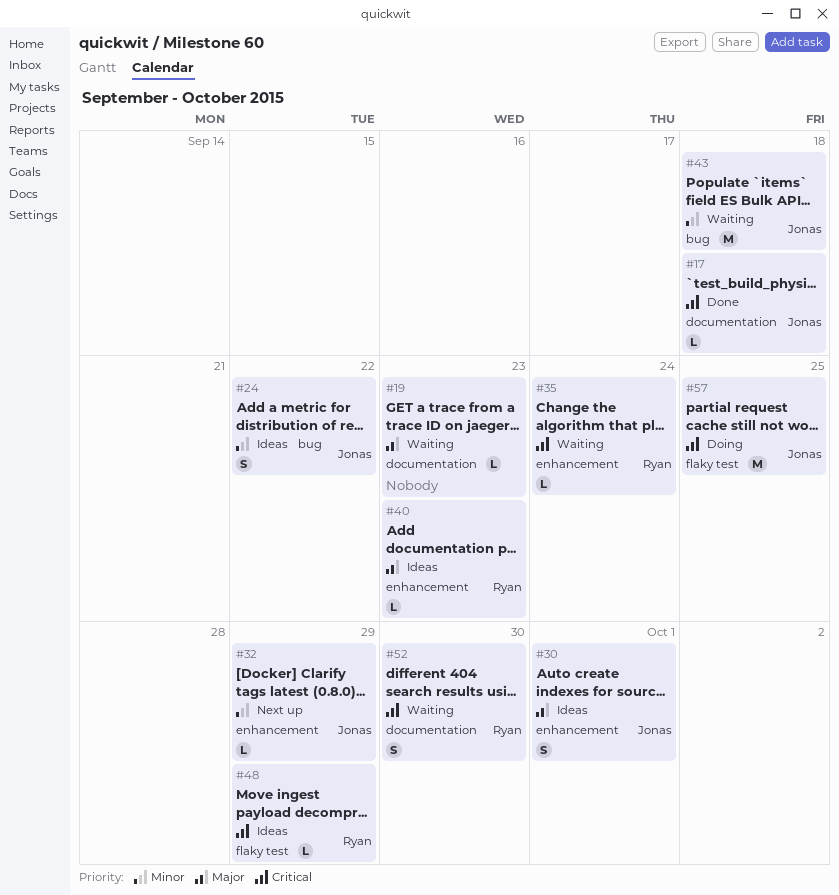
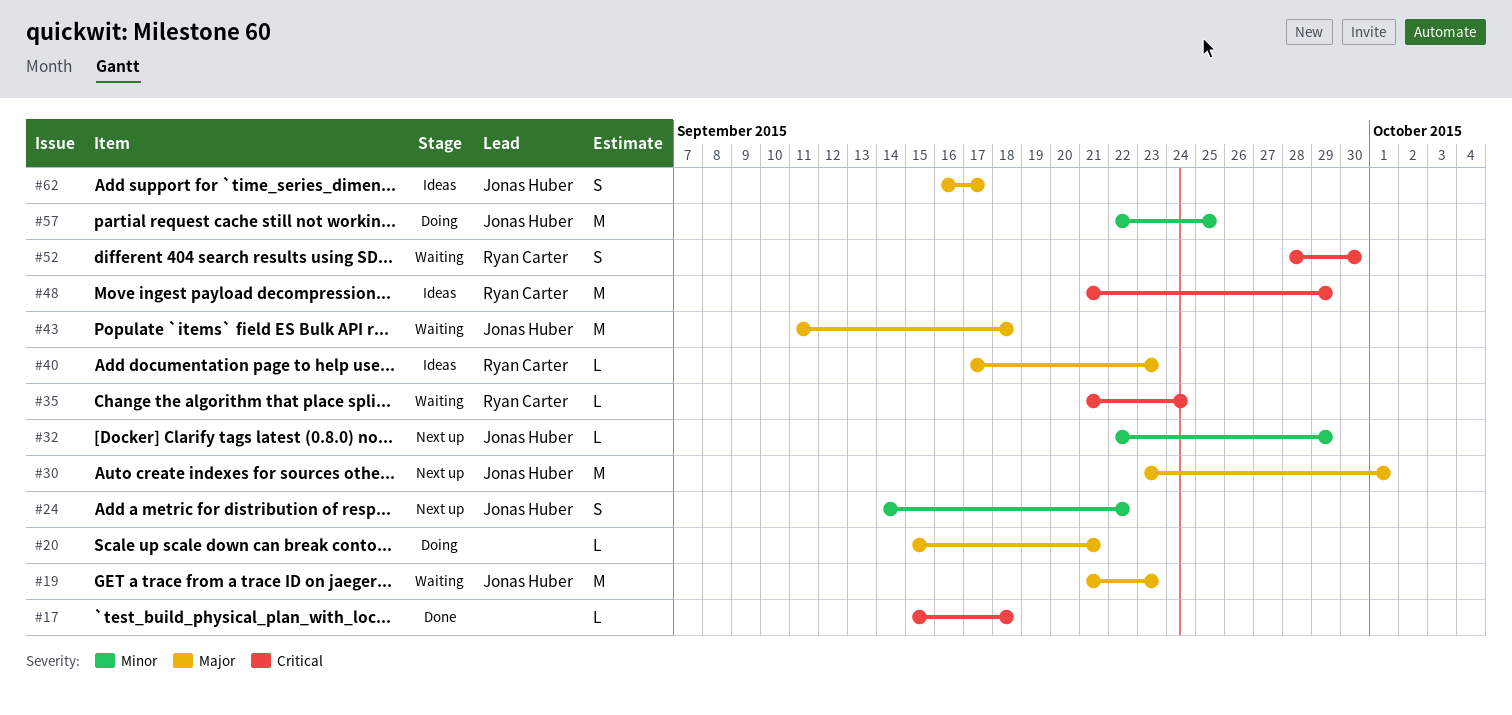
#17, owner: Jonas Huber -> none
#19, owner: none -> Jonas Huber
#19, estimate: L -> M
#20: none -> present
#24, status: Ideas -> Next up
#30, status: Ideas -> Next up
#30, estimate: S -> M
#43, priority: Minor -> Major
#48, estimate: L -> M
#57, priority: Critical -> Minor
#62: none -> present

